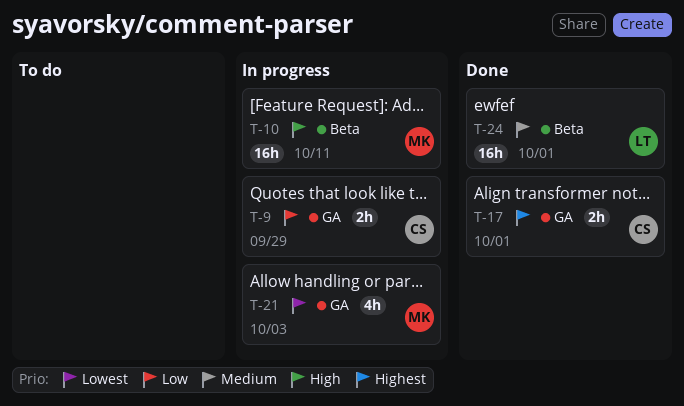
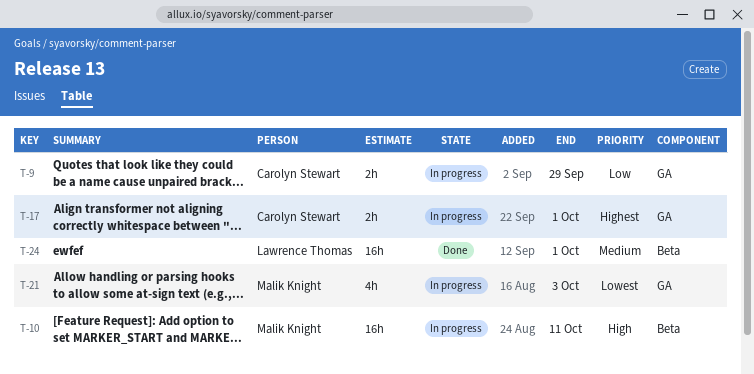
T-17, status: Done -> In progress

